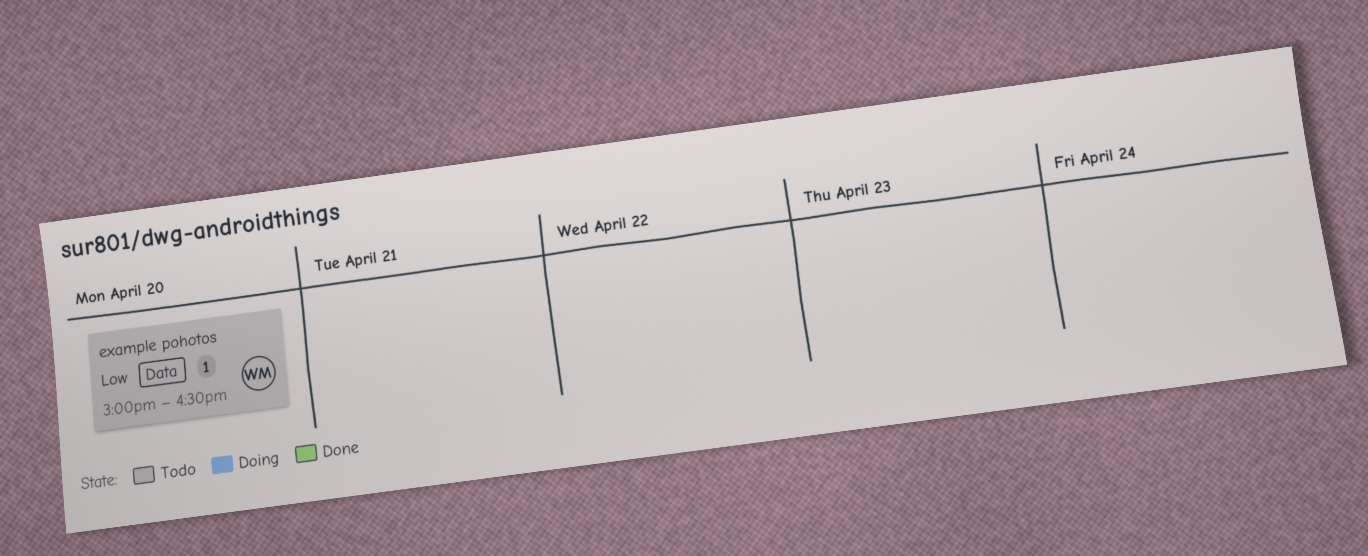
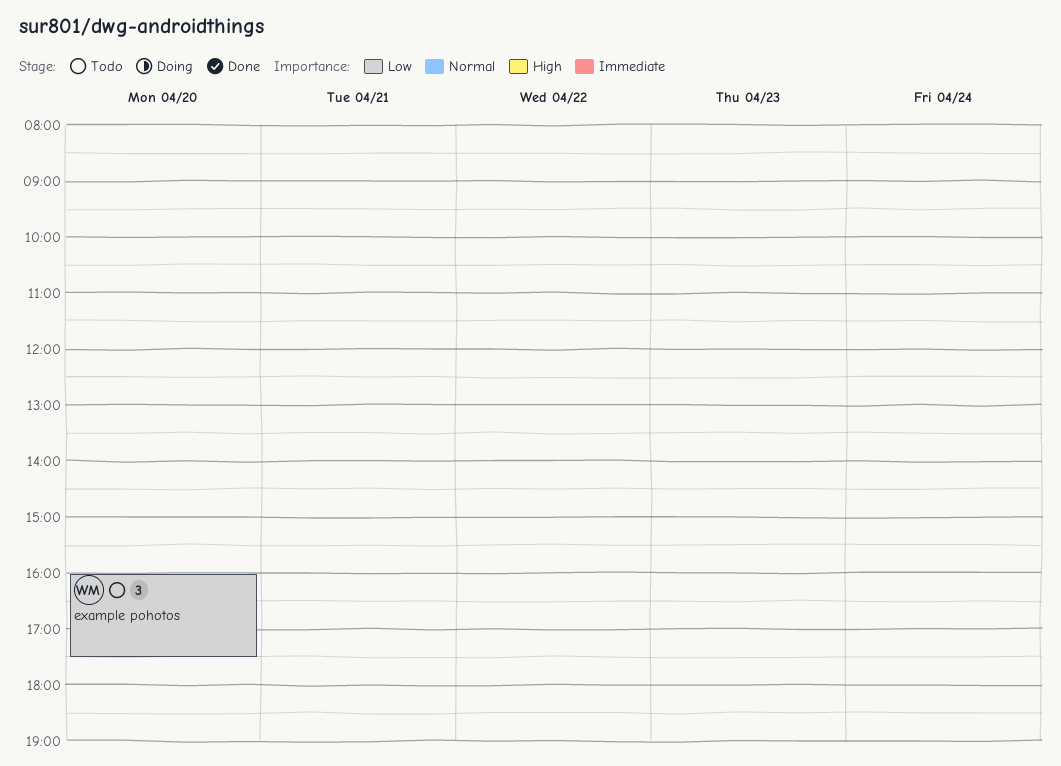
example pohotos, estimate: 1 -> 3
example pohotos, begins: 15:00 -> 16:00
example pohotos, ends: 16:30 -> 17:30

